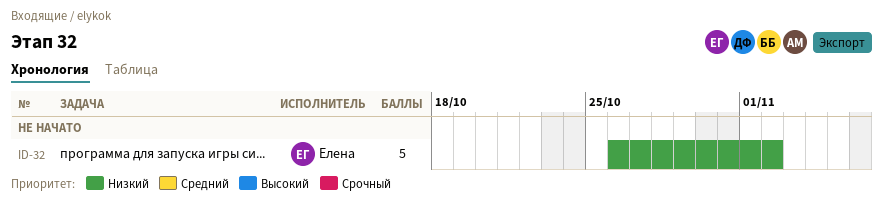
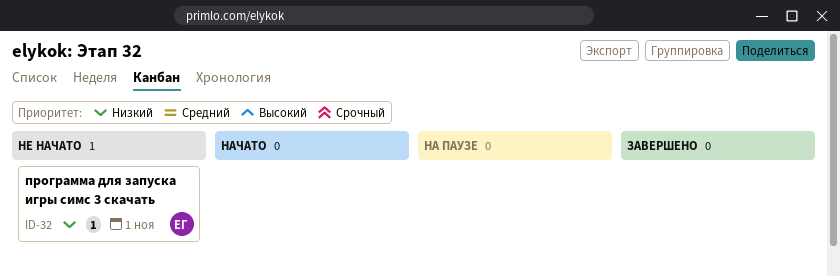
ID-32, estimate: 5 -> 1
ID-32, due: Nov 2 -> Nov 1

